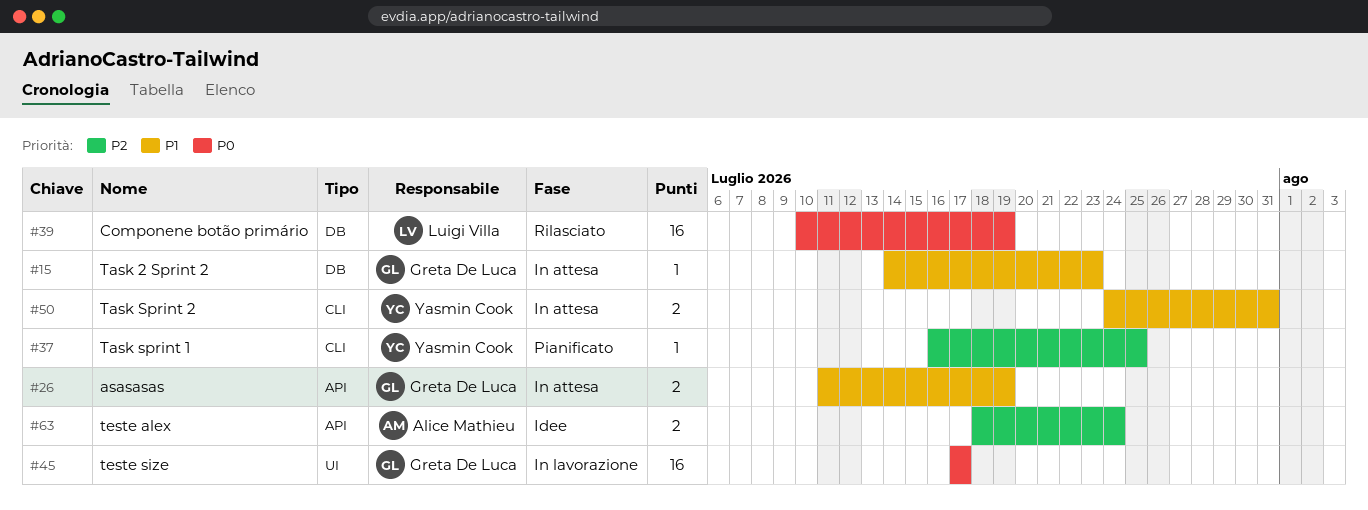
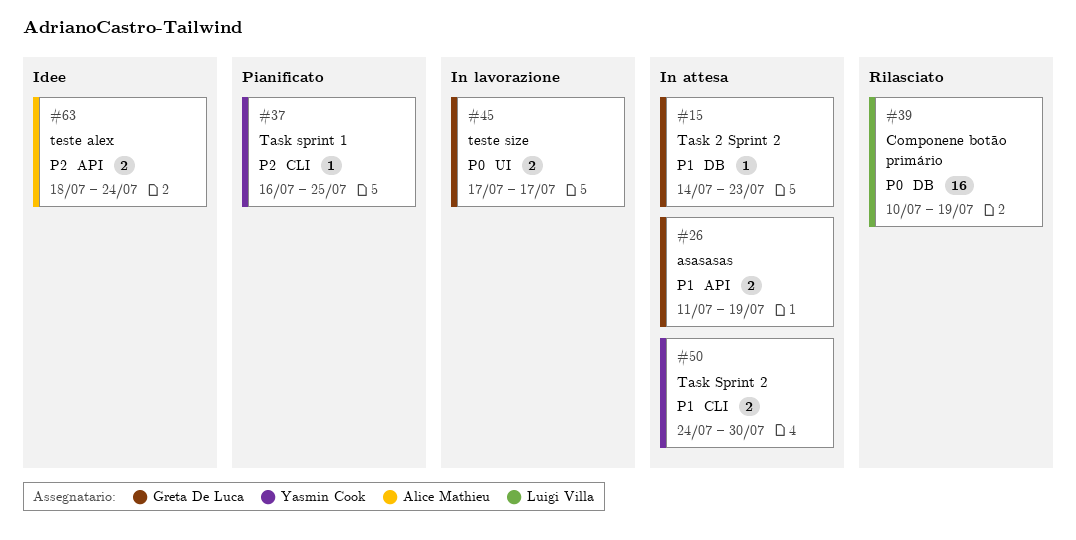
#45, estimate: 16 -> 2
#50, due: Jul 31 -> Jul 30

